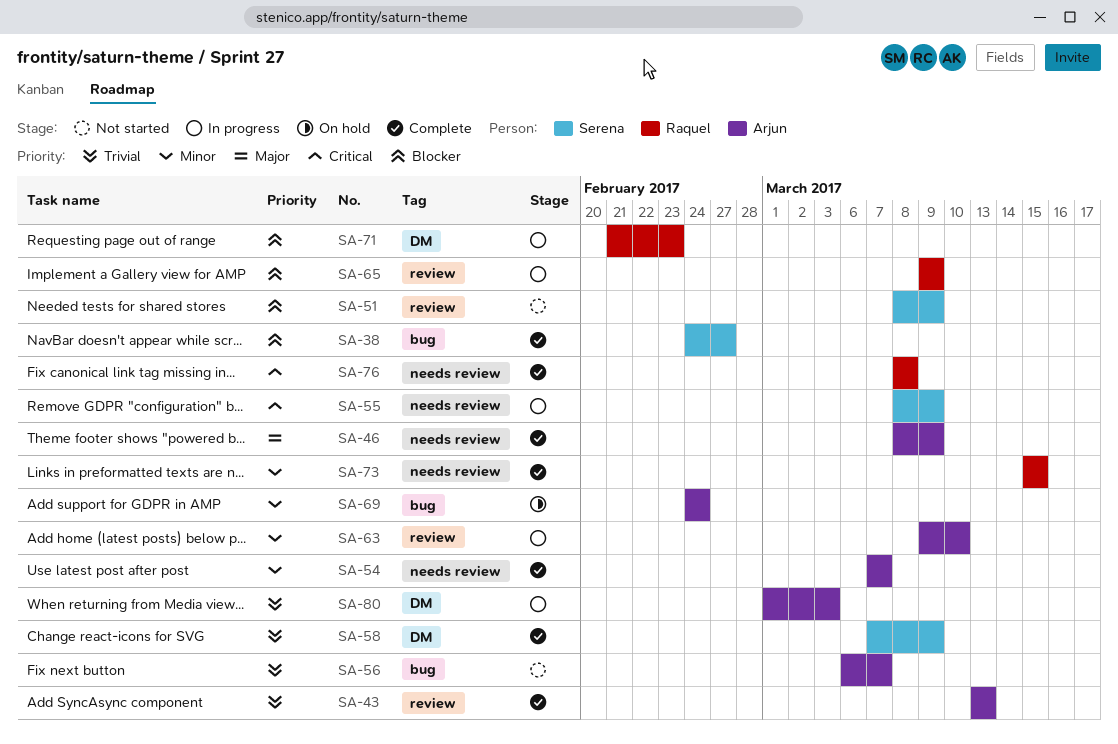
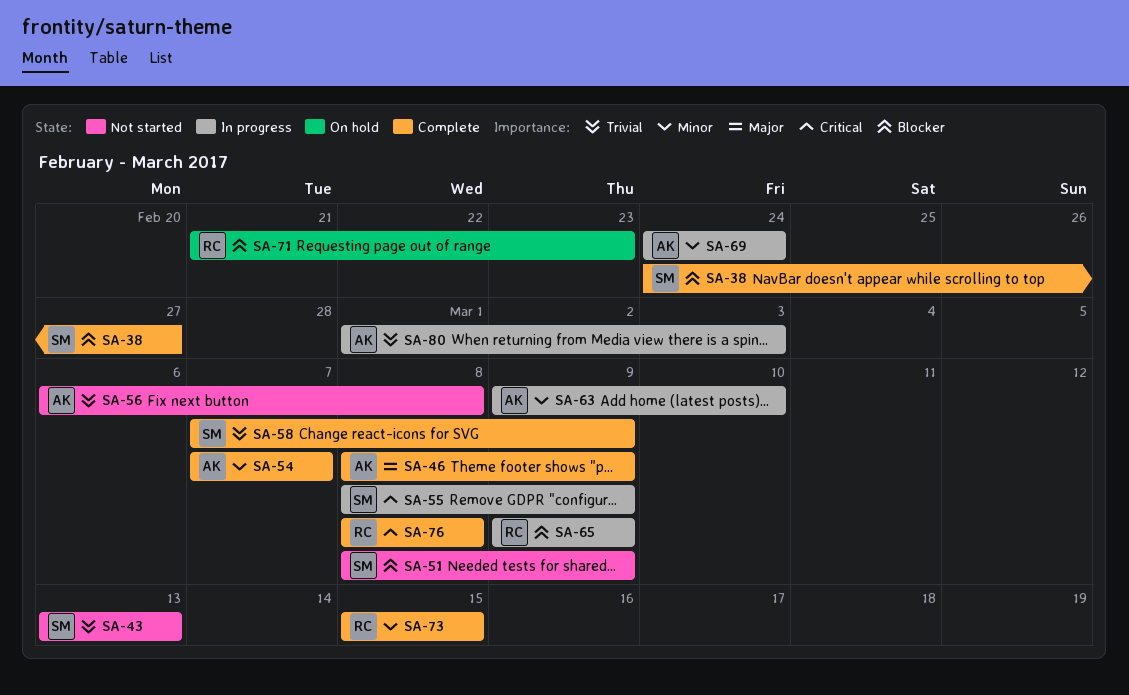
SA-43, status: Complete -> Not started
SA-43, owner: Arjun -> Serena
SA-56, due: Mar 7 -> Mar 8
SA-69, status: On hold -> In progress
SA-71, status: In progress -> On hold

